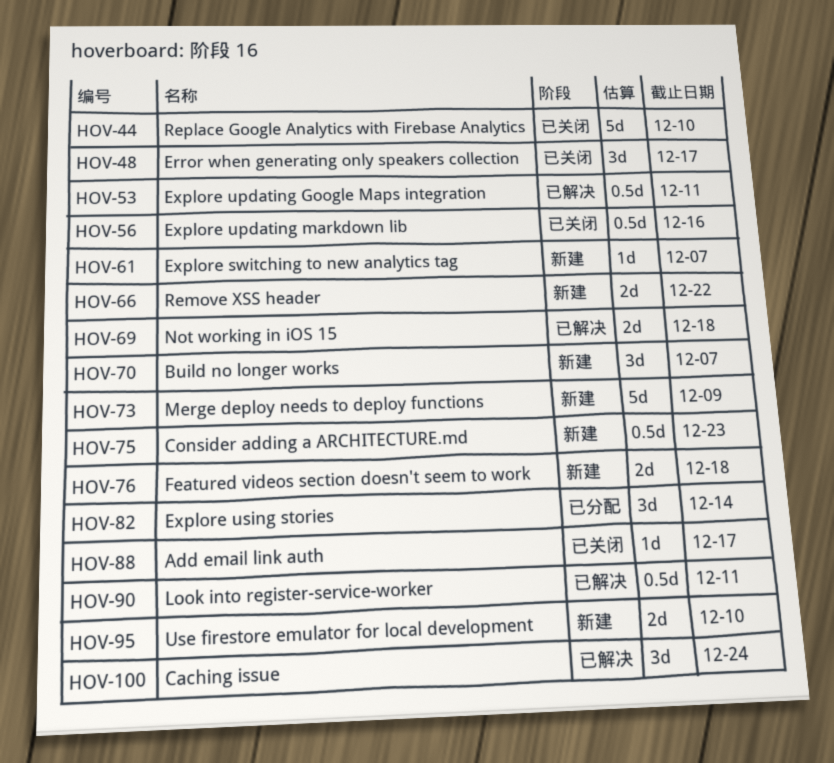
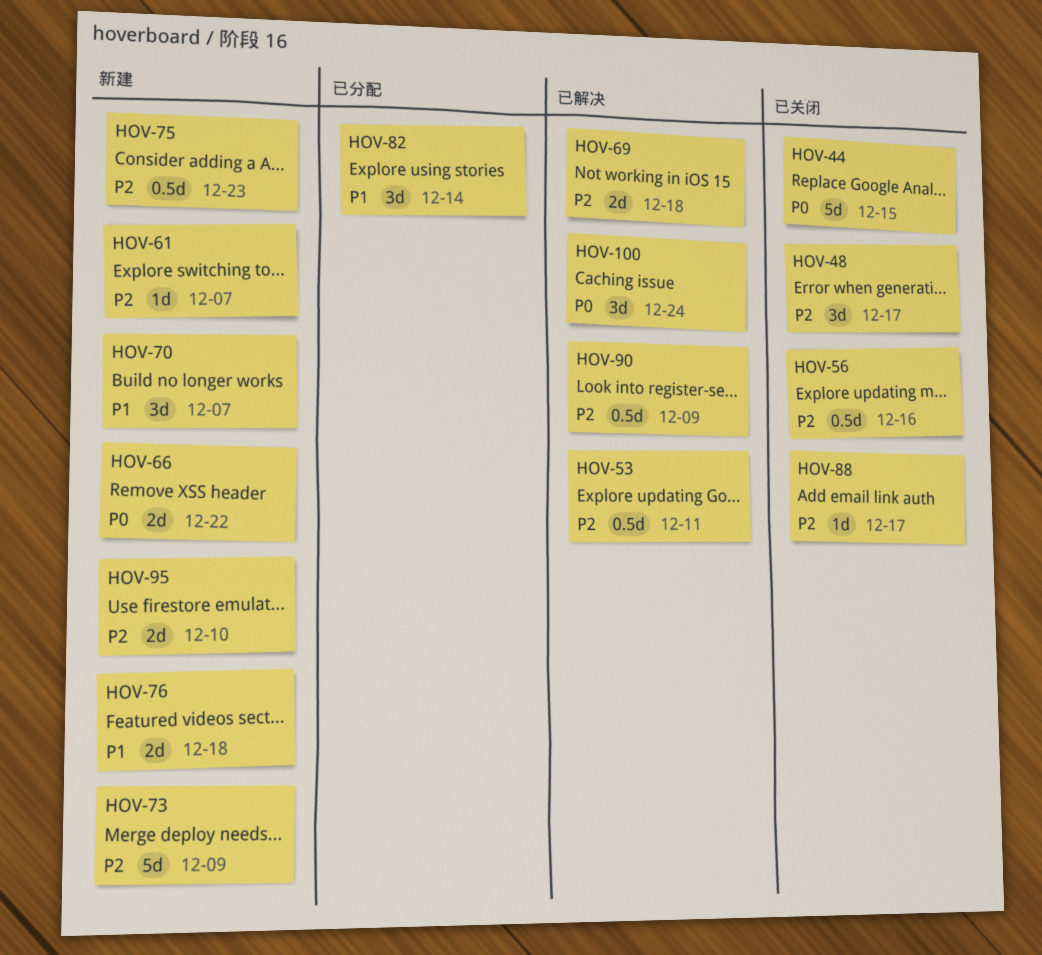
HOV-44, due: Dec 10 -> Dec 15
HOV-90, due: Dec 11 -> Dec 9

